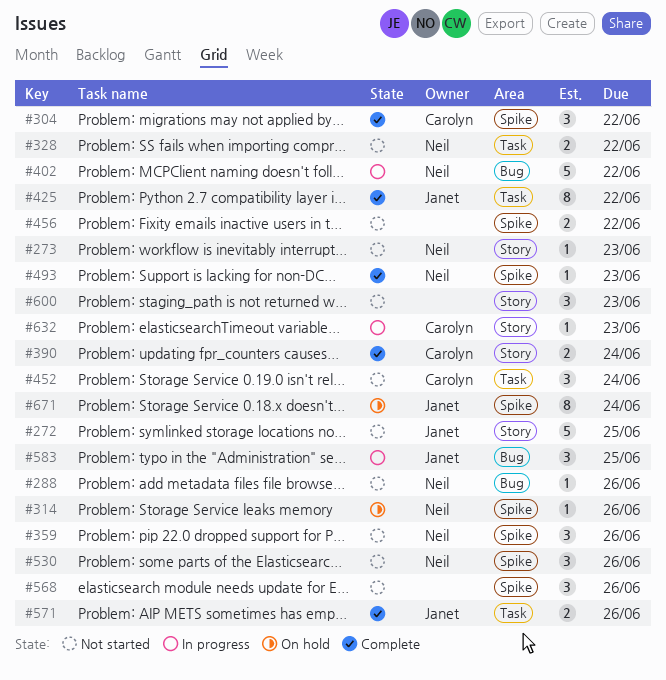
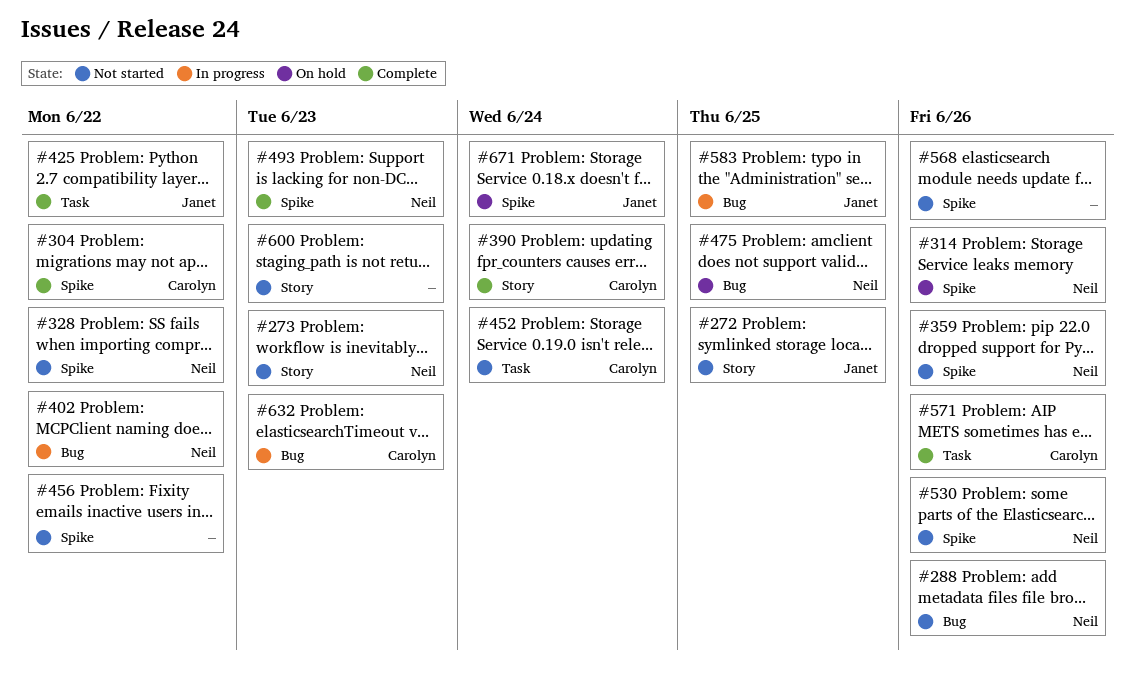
#328, label: Task -> Spike
#475: none -> present
#571, owner: Janet -> Carolyn
#632, label: Story -> Bug

